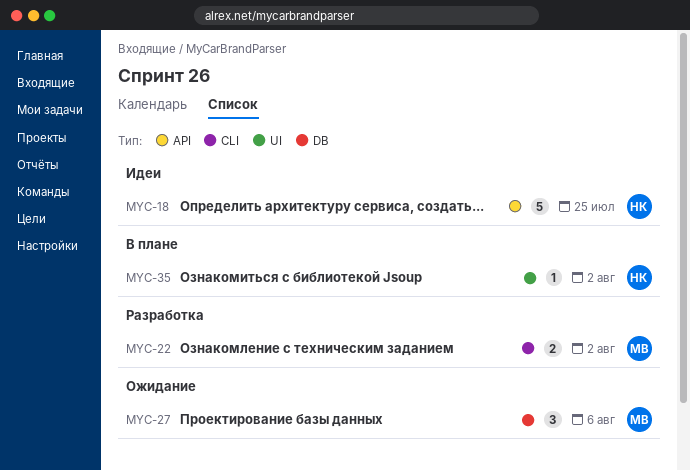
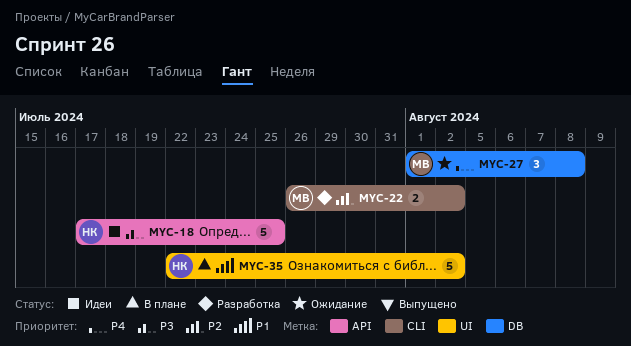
MYC-27, due: Aug 6 -> Aug 8
MYC-35, estimate: 1 -> 5

